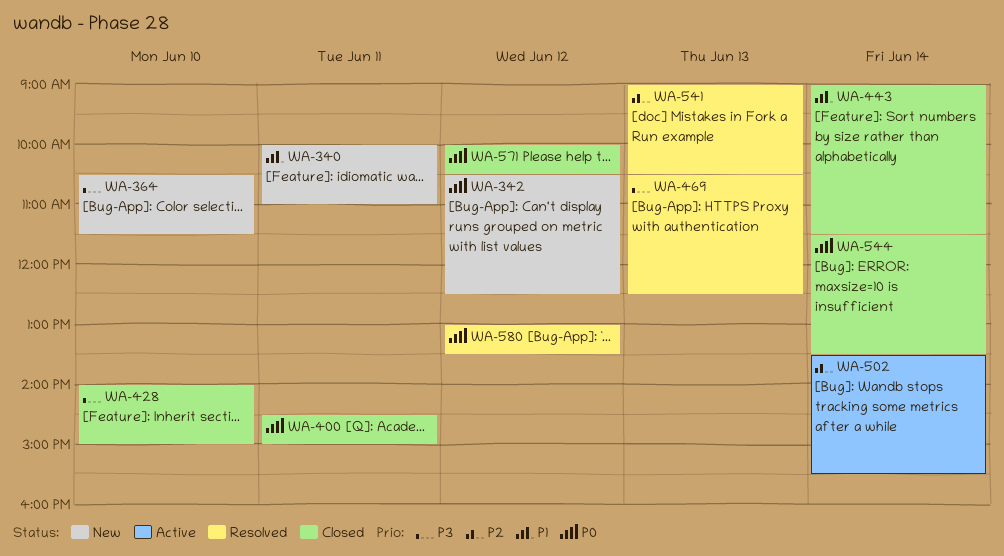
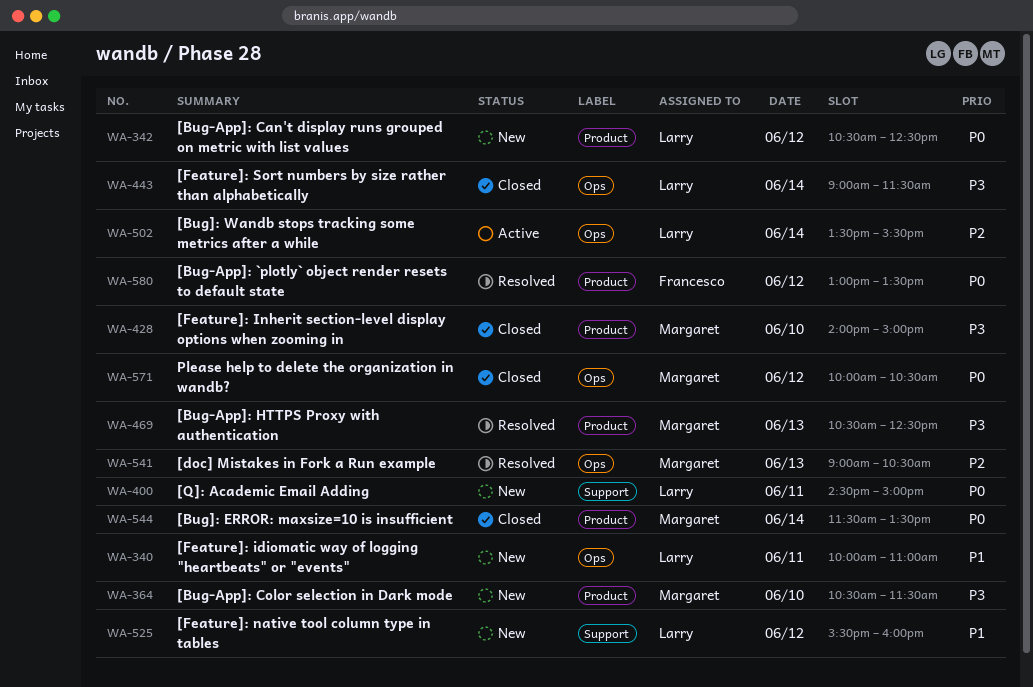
WA-400, status: Closed -> New
WA-443, priority: P1 -> P3
WA-525: none -> present

